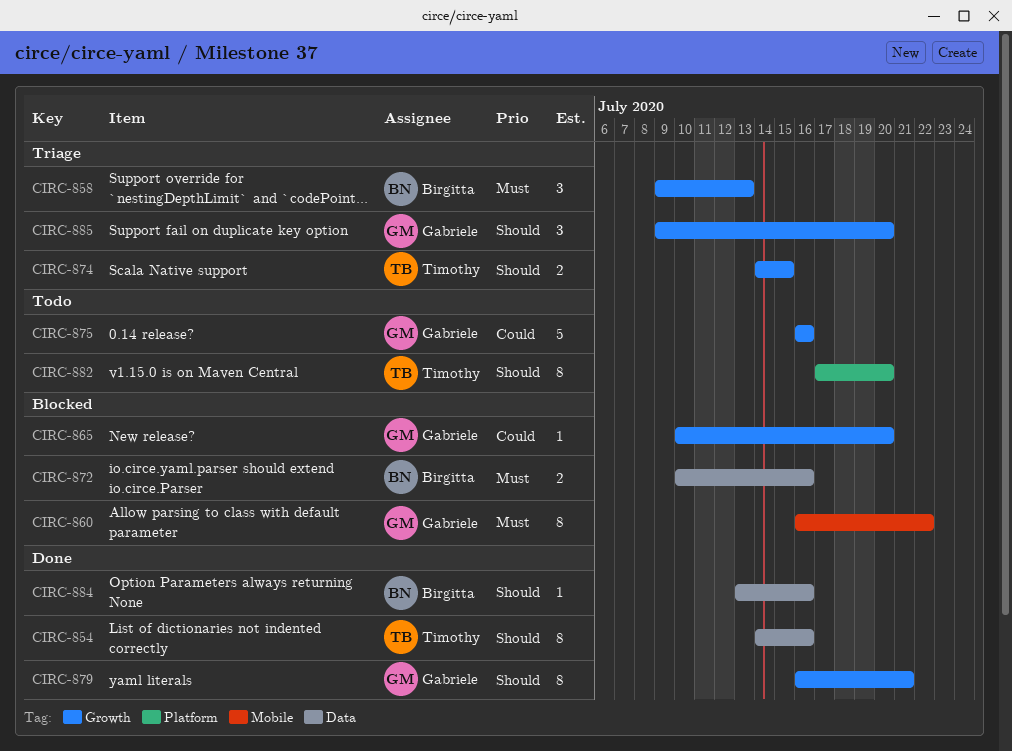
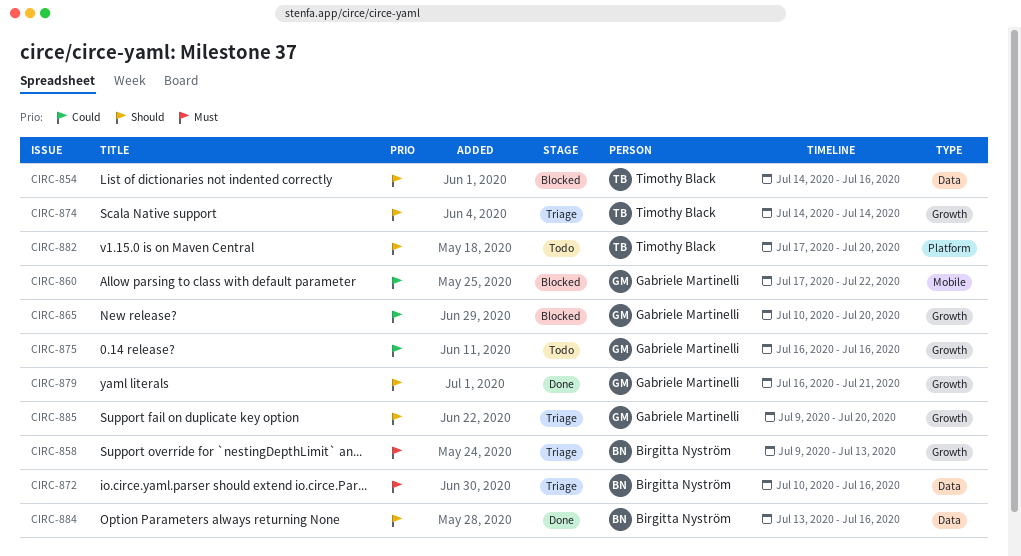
CIRC-854, status: Done -> Blocked
CIRC-860, priority: Must -> Could
CIRC-860, start: Jul 16 -> Jul 17
CIRC-872, status: Blocked -> Triage
CIRC-874, due: Jul 15 -> Jul 14

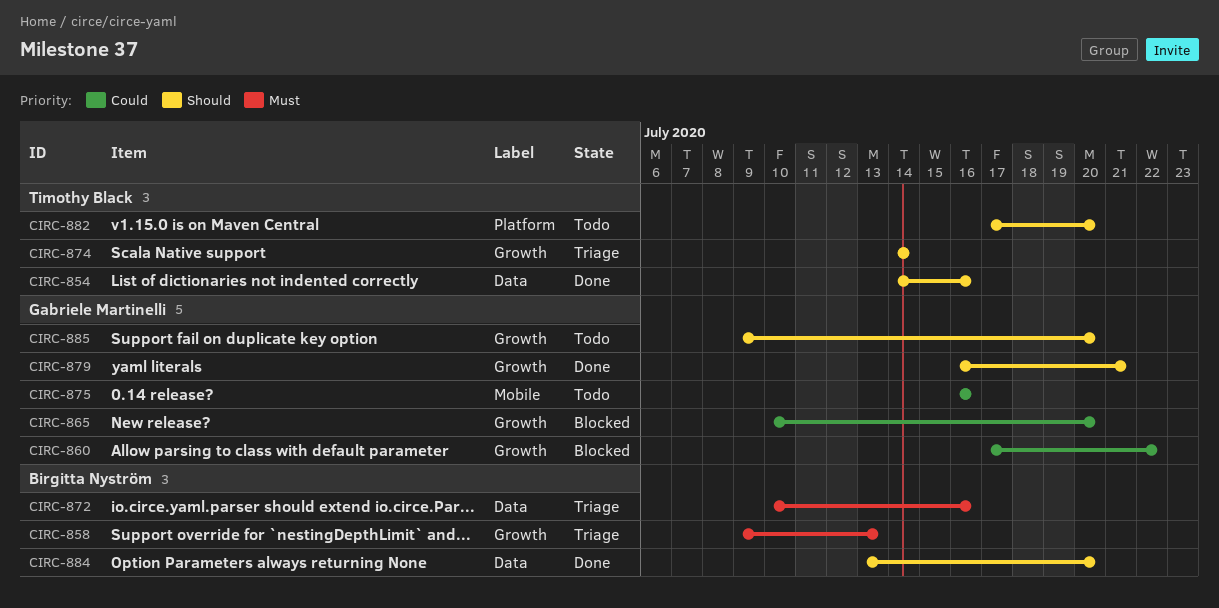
CIRC-854, status: Blocked -> Done
CIRC-860, label: Mobile -> Growth
CIRC-875, label: Growth -> Mobile
CIRC-884, due: Jul 16 -> Jul 20
CIRC-885, status: Triage -> Todo

